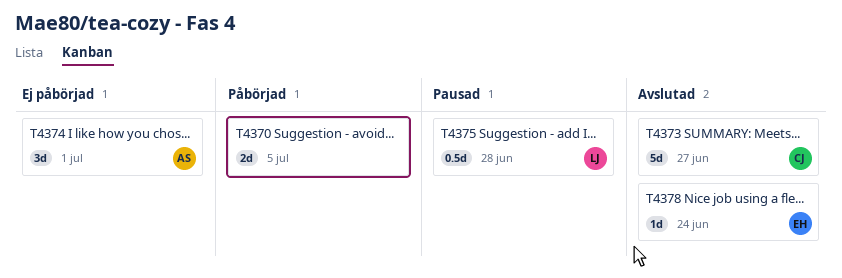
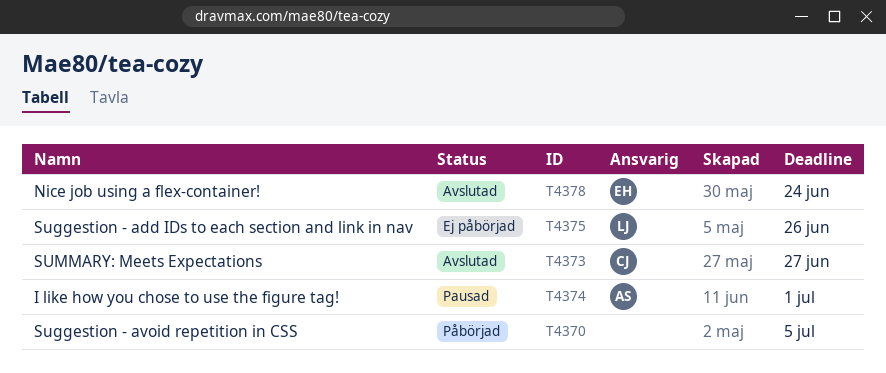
T4374, status: Ej påbörjad -> Pausad
T4375, status: Pausad -> Ej påbörjad
T4375, due: Jun 28 -> Jun 26

